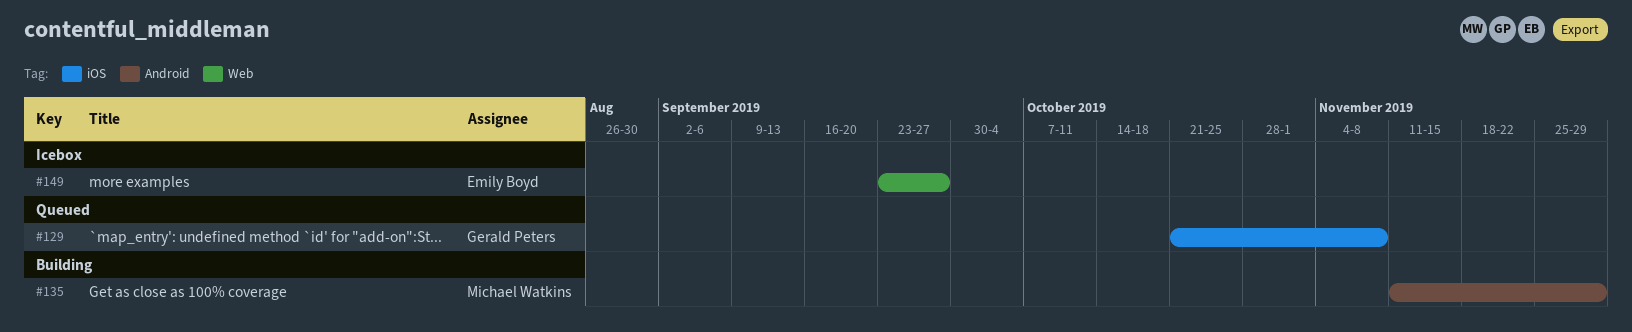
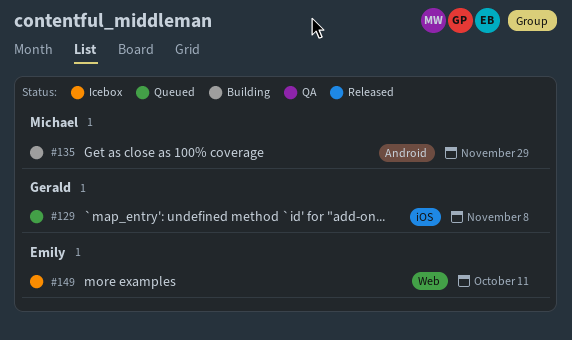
#149, due: Sep 27 -> Oct 11

